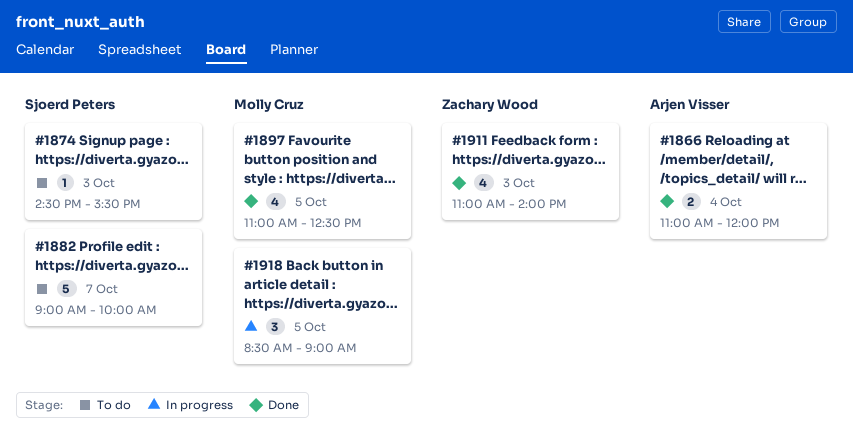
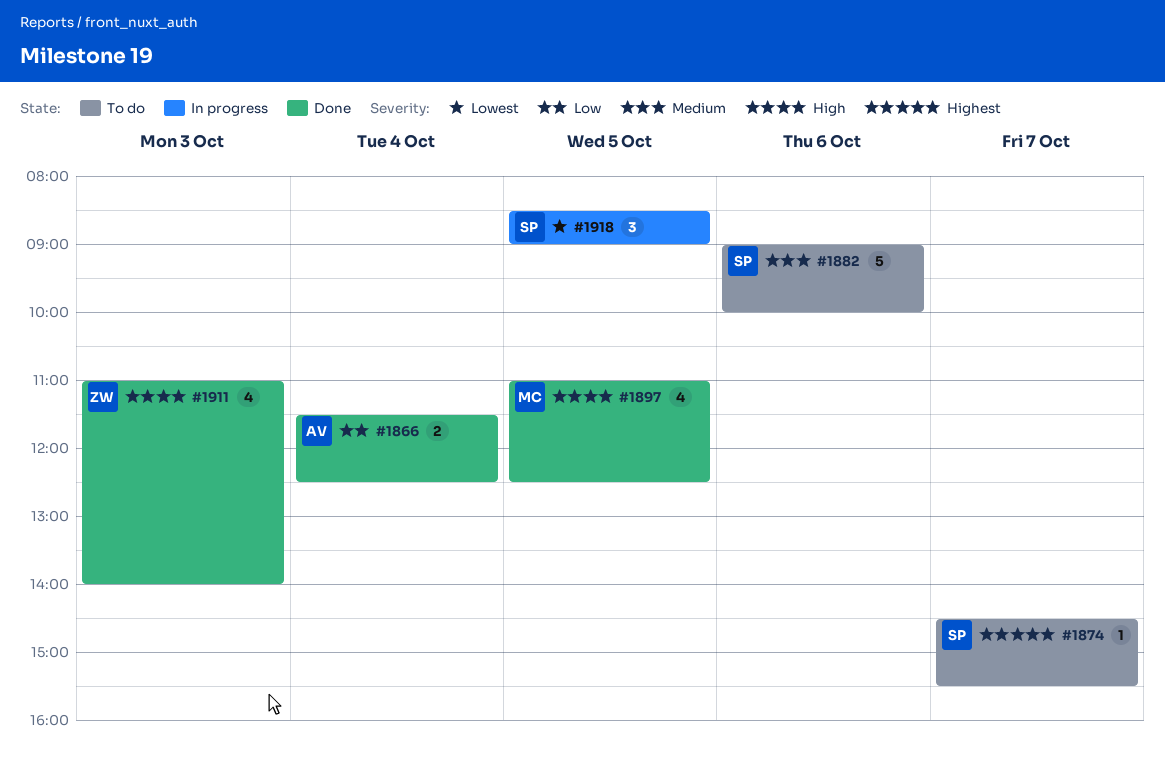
#1866, begins: 11:00 -> 11:30
#1866, ends: 12:00 -> 12:30
#1874, day: Oct 3 -> Oct 7
#1882, day: Oct 7 -> Oct 6
#1918, owner: Molly Cruz -> Sjoerd Peters

